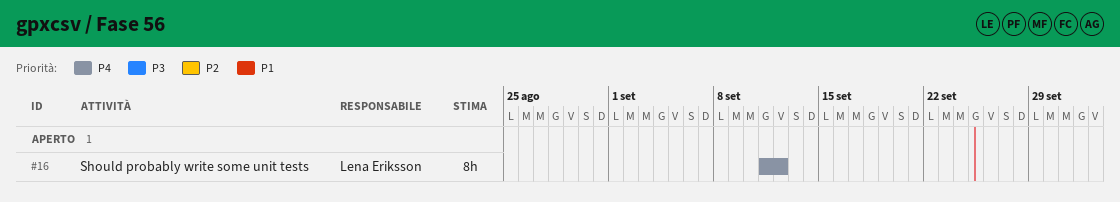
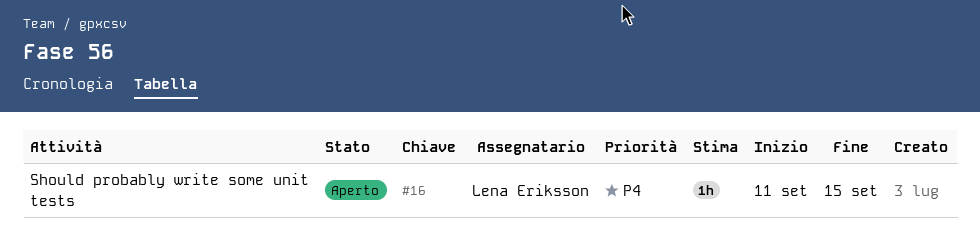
#16, estimate: 8h -> 1h
#16, due: Sep 12 -> Sep 15

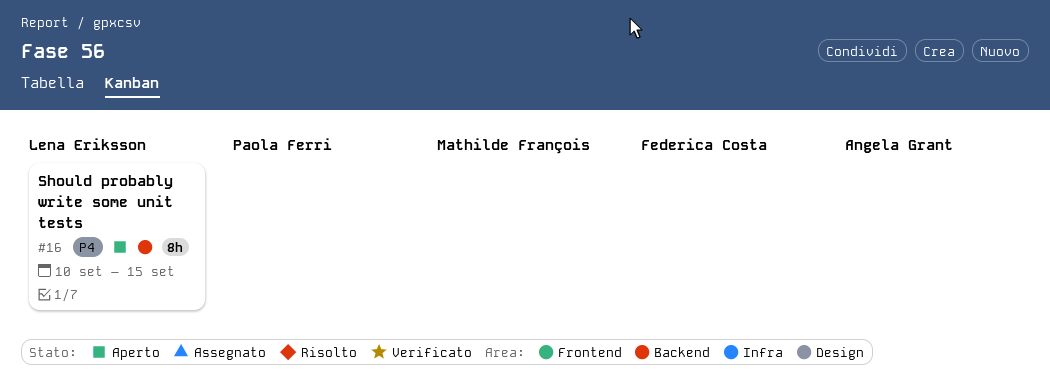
#16, estimate: 1h -> 8h
#16, start: Sep 11 -> Sep 10

